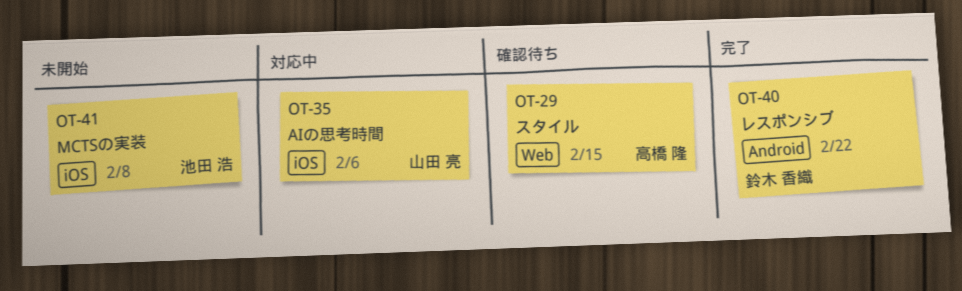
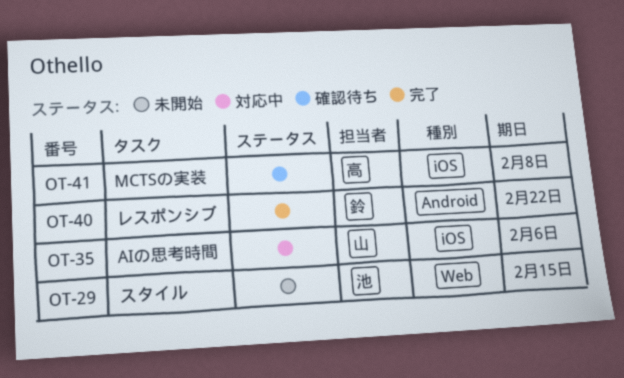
OT-29, status: 確認待ち -> 未開始
OT-29, owner: 高橋 隆 -> 池田 浩
OT-41, status: 未開始 -> 確認待ち
OT-41, owner: 池田 浩 -> 高橋 隆

